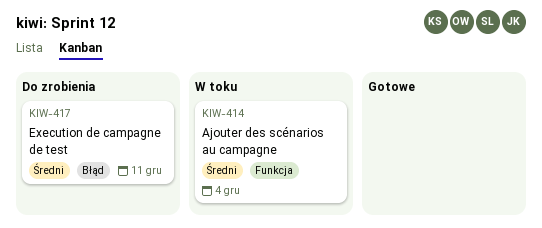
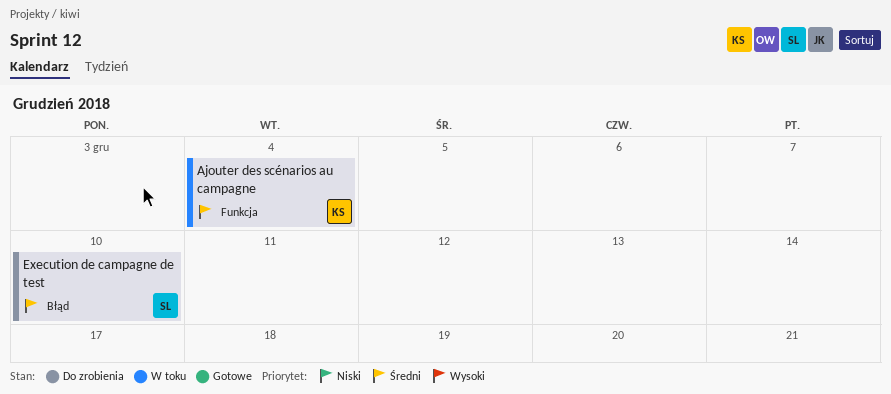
Execution de campagne de test, due: Dec 11 -> Dec 10

